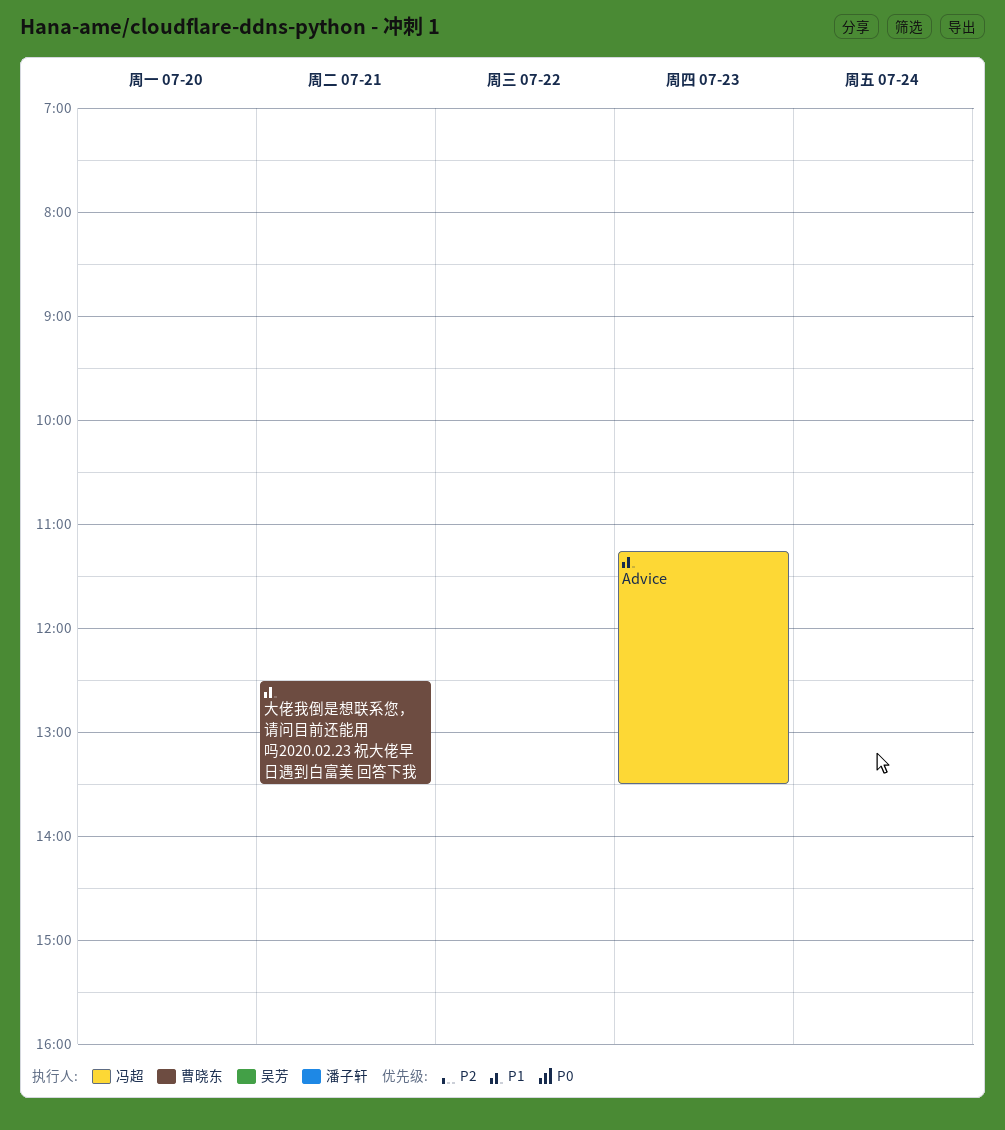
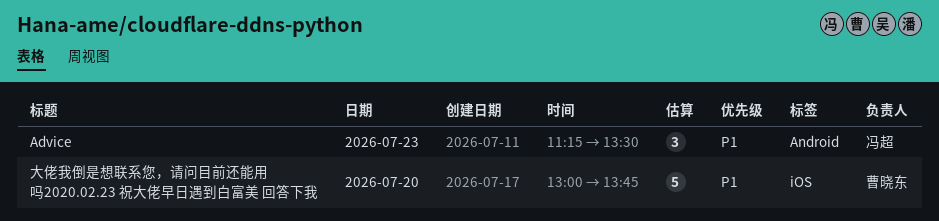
大佬我倒是想联系您，请问目前还能用吗2020.02.23 祝大佬早日遇到白富美 回答下我, day: Jul 21 -> Jul 20
大佬我倒是想联系您，请问目前还能用吗2020.02.23 祝大佬早日遇到白富美 回答下我, begins: 12:30 -> 13:00
大佬我倒是想联系您，请问目前还能用吗2020.02.23 祝大佬早日遇到白富美 回答下我, ends: 13:30 -> 13:45

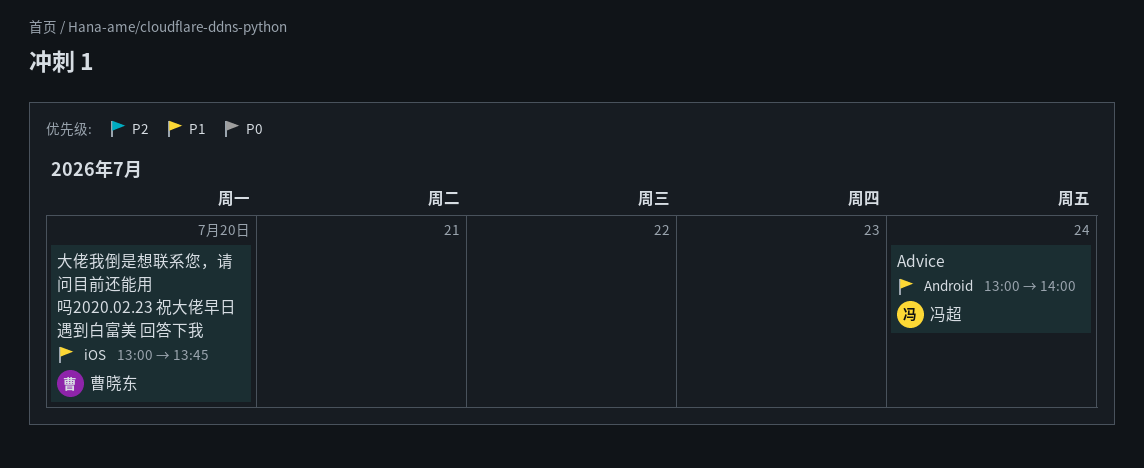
Advice, day: Jul 23 -> Jul 24
Advice, begins: 11:15 -> 13:00
Advice, ends: 13:30 -> 14:00

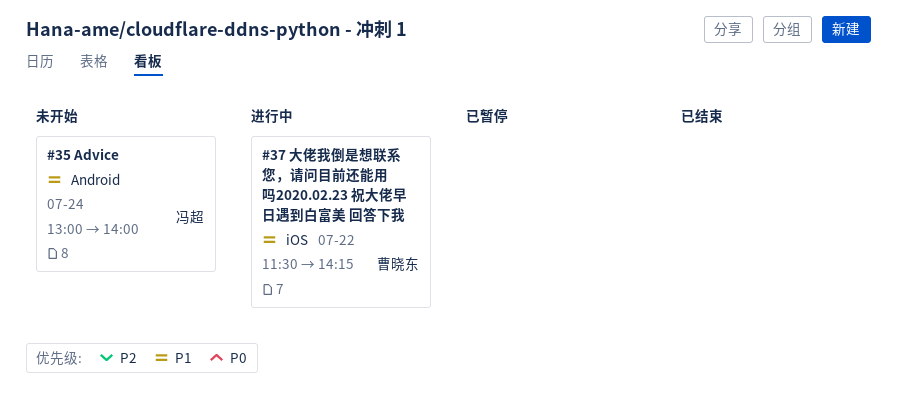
大佬我倒是想联系您，请问目前还能用吗2020.02.23 祝大佬早日遇到白富美 回答下我, day: Jul 20 -> Jul 22
大佬我倒是想联系您，请问目前还能用吗2020.02.23 祝大佬早日遇到白富美 回答下我, begins: 13:00 -> 11:30
大佬我倒是想联系您，请问目前还能用吗2020.02.23 祝大佬早日遇到白富美 回答下我, ends: 13:45 -> 14:15

